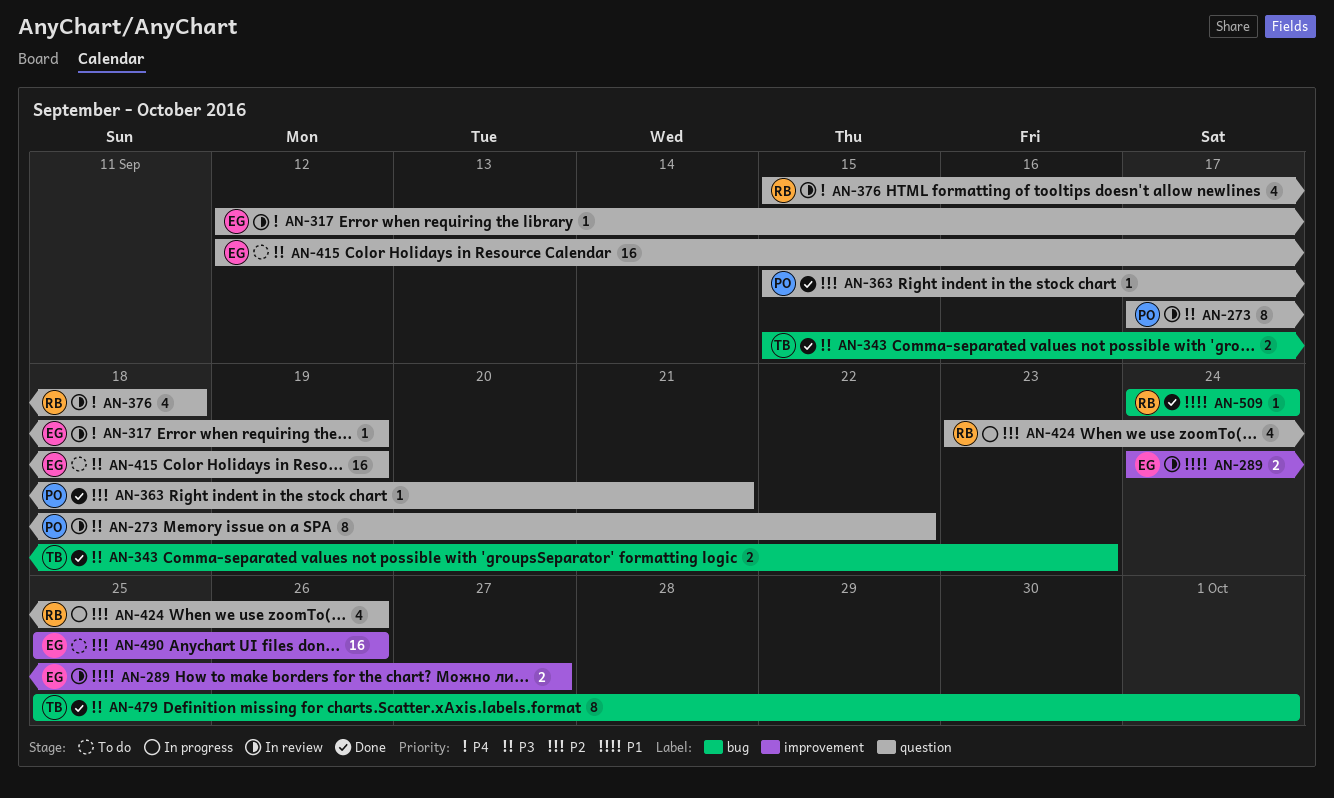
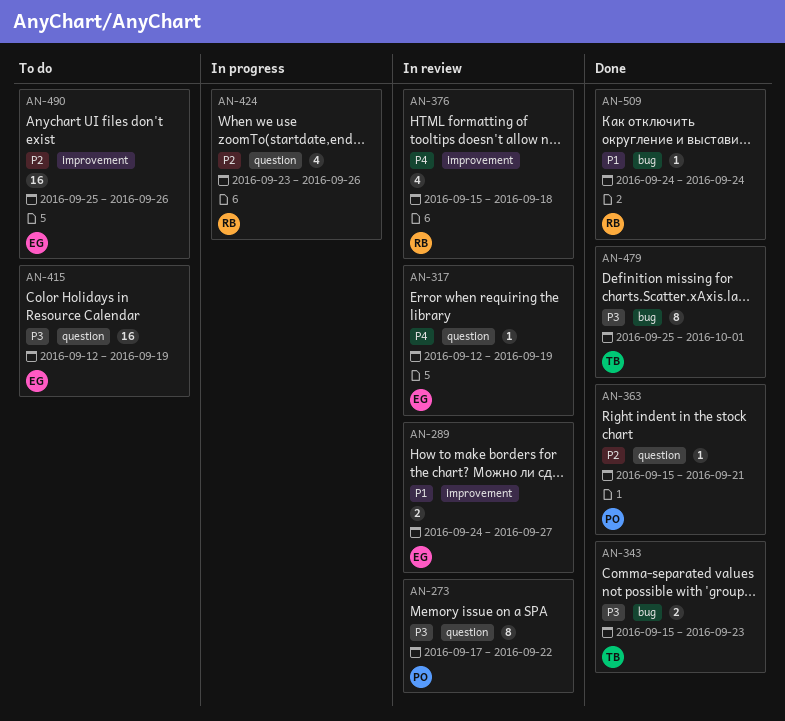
AN-376, label: question -> improvement

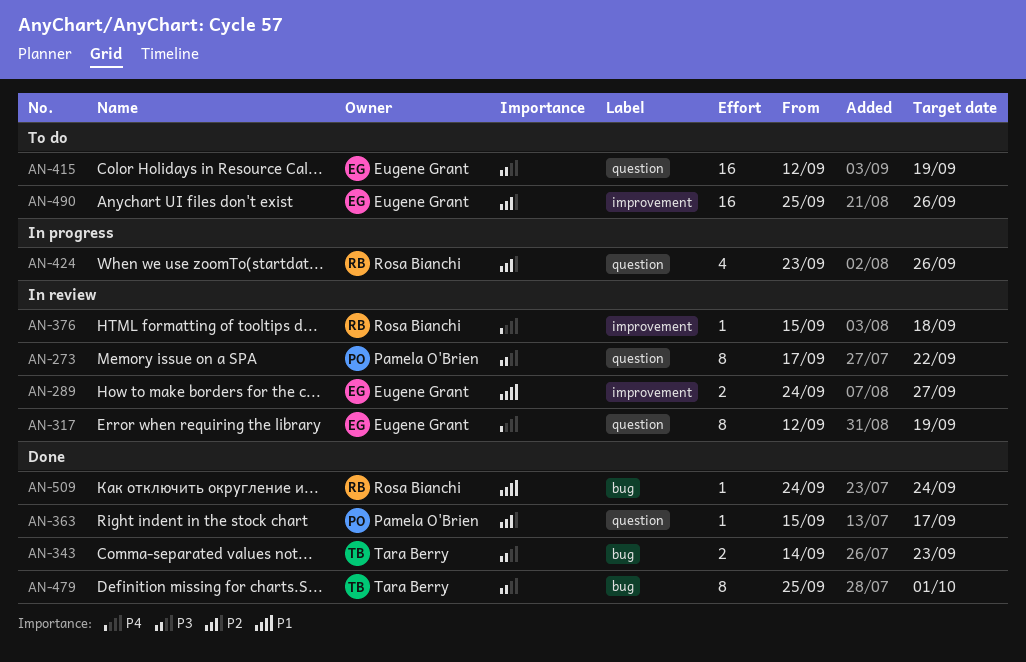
AN-317, estimate: 1 -> 8
AN-343, start: Sep 15 -> Sep 14
AN-363, due: Sep 21 -> Sep 17
AN-376, estimate: 4 -> 1

